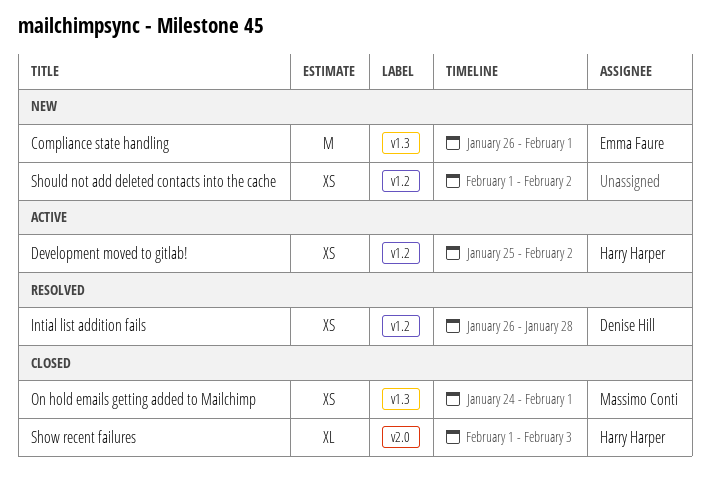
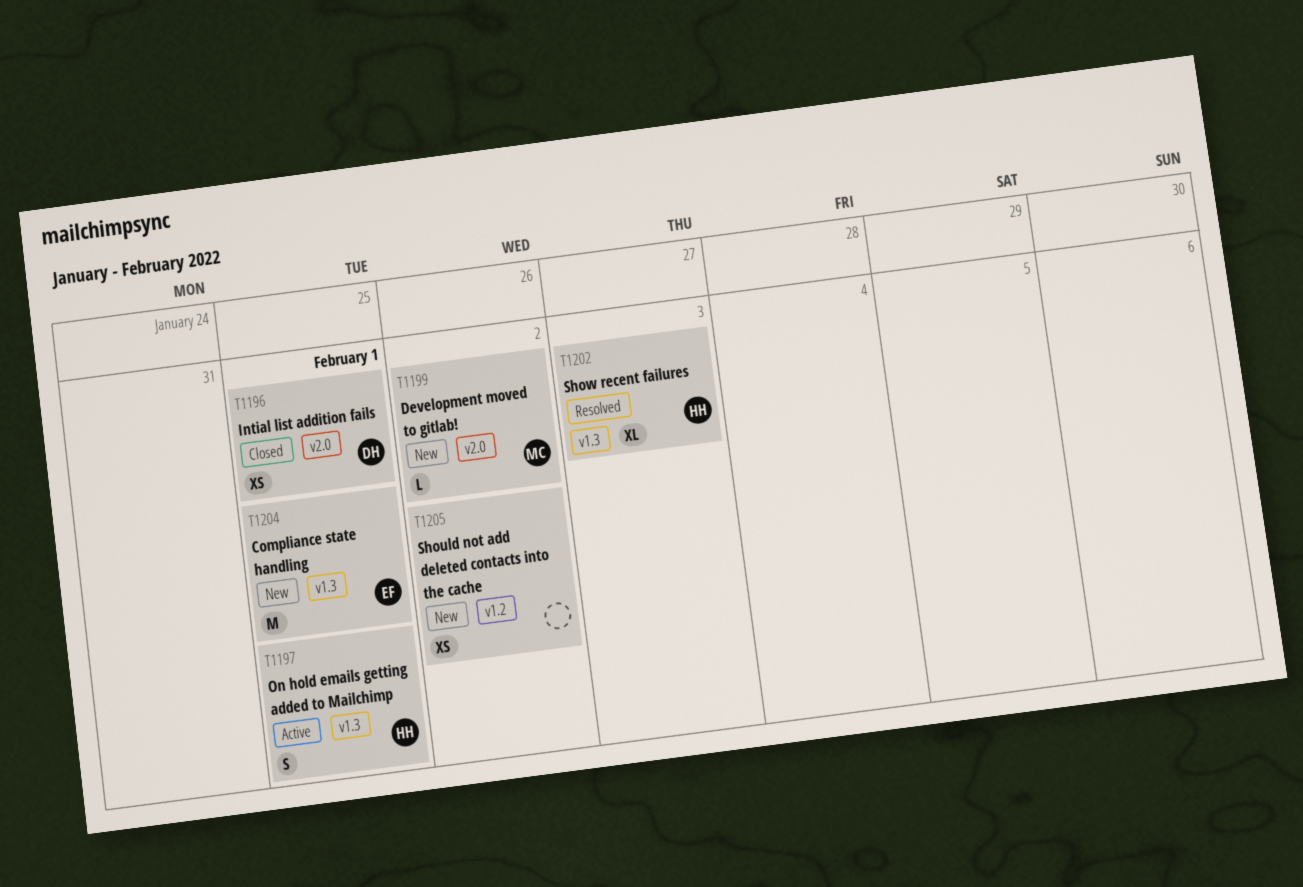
Development moved to gitlab!, status: Active -> New
Development moved to gitlab!, owner: Harry Harper -> Massimo Conti
Development moved to gitlab!, label: v1.2 -> v2.0
Development moved to gitlab!, estimate: XS -> L
Intial list addition fails, status: Resolved -> Closed
Intial list addition fails, label: v1.2 -> v2.0
Intial list addition fails, due: Jan 28 -> Feb 1
On hold emails getting added to Mailchimp, status: Closed -> Active
On hold emails getting added to Mailchimp, owner: Massimo Conti -> Harry Harper
On hold emails getting added to Mailchimp, estimate: XS -> S
Show recent failures, status: Closed -> Resolved
Show recent failures, label: v2.0 -> v1.3

